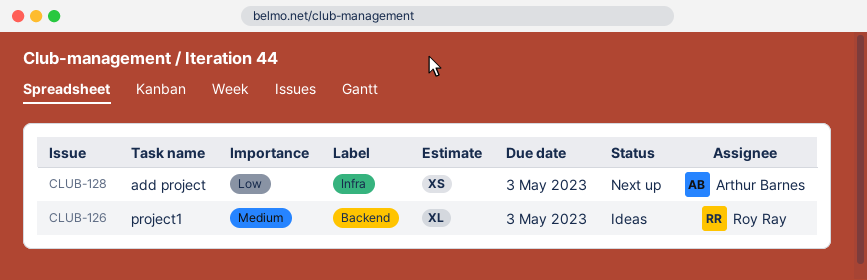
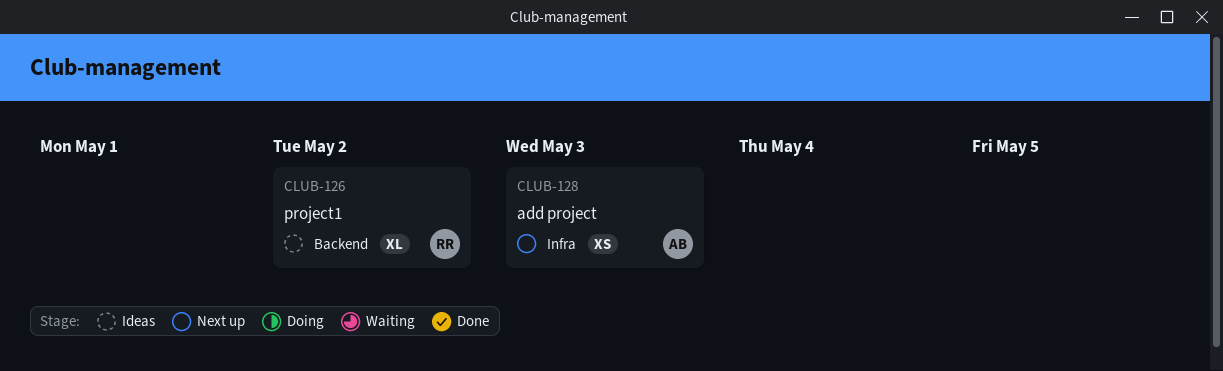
CLUB-126, due: May 3 -> May 2

